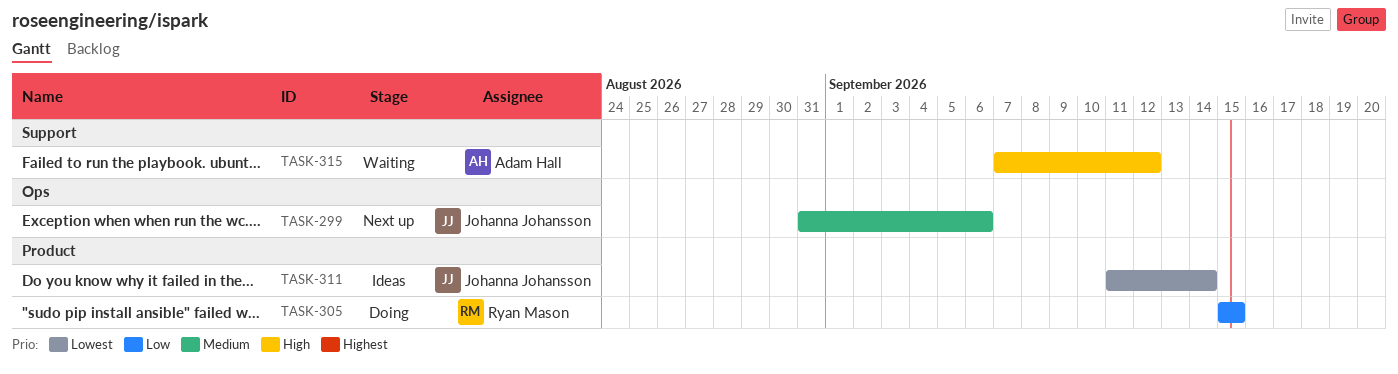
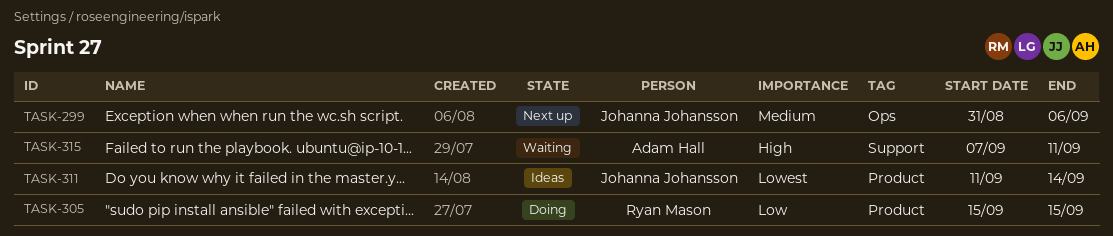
TASK-315, due: Sep 12 -> Sep 11

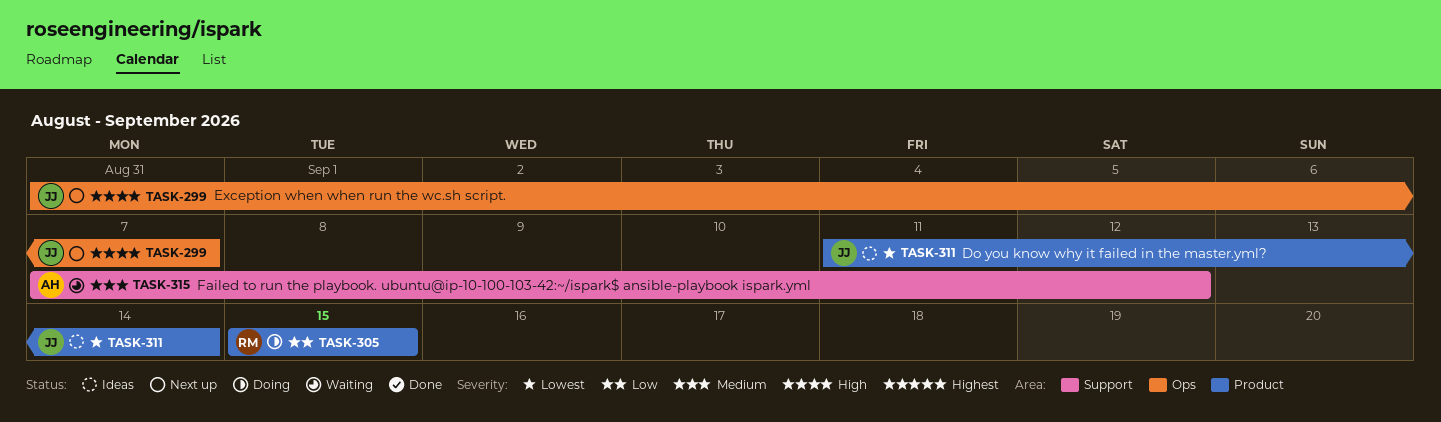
TASK-299, priority: Medium -> High
TASK-299, due: Sep 6 -> Sep 7
TASK-315, priority: High -> Medium
TASK-315, due: Sep 11 -> Sep 12

